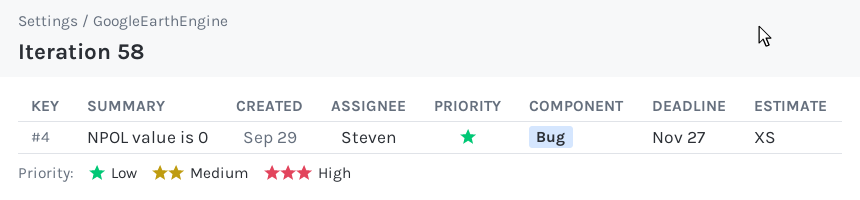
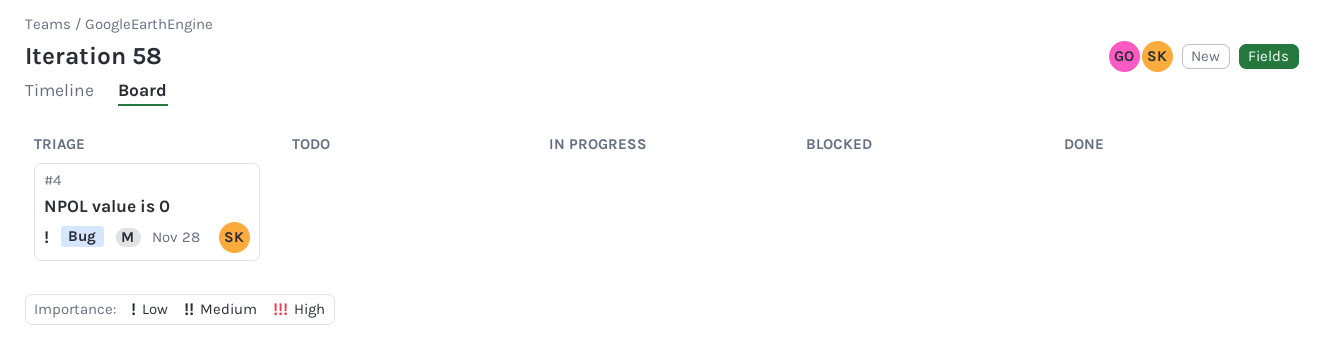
#4, estimate: XS -> M
#4, due: Nov 27 -> Nov 28

